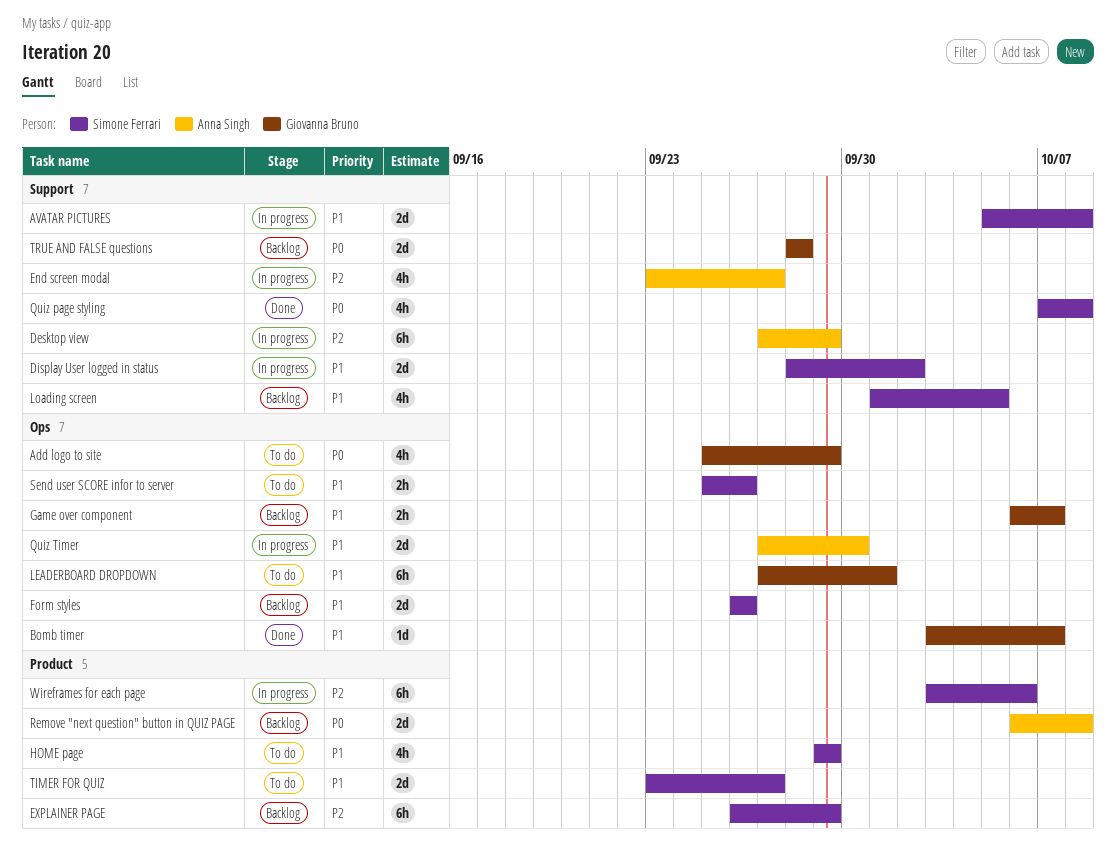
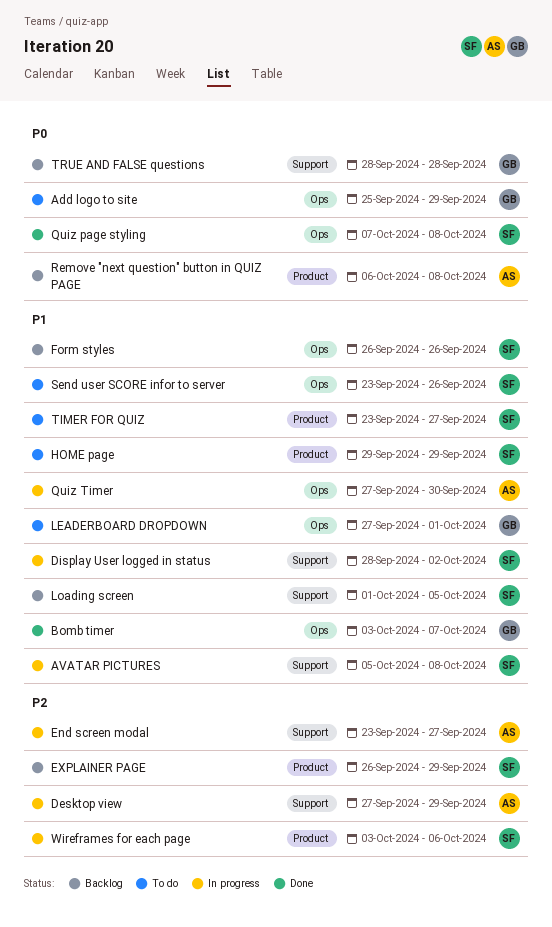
Game over component: present -> none
Quiz page styling, label: Support -> Ops
Send user SCORE infor to server, start: Sep 25 -> Sep 23

